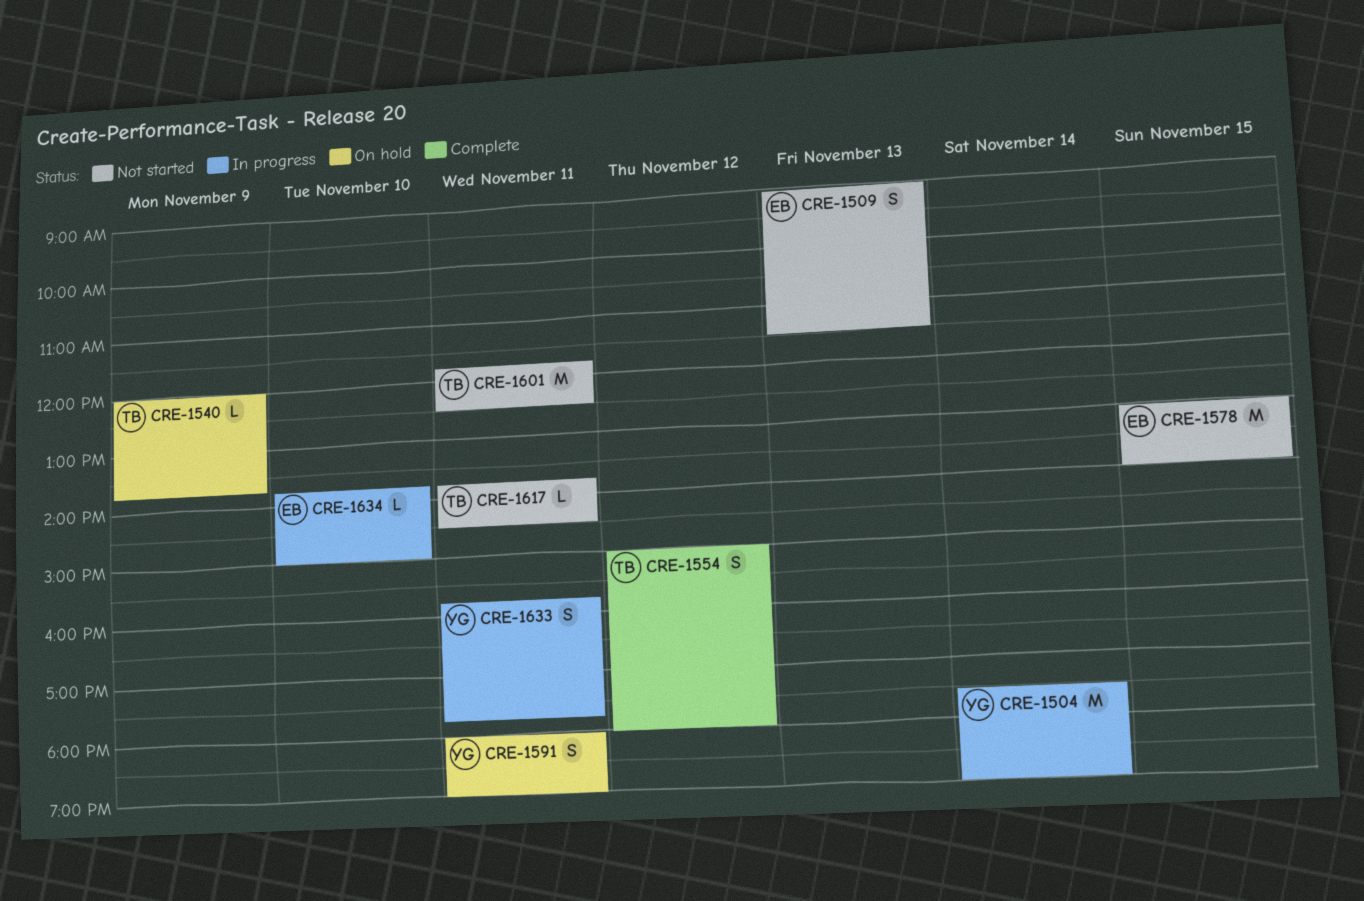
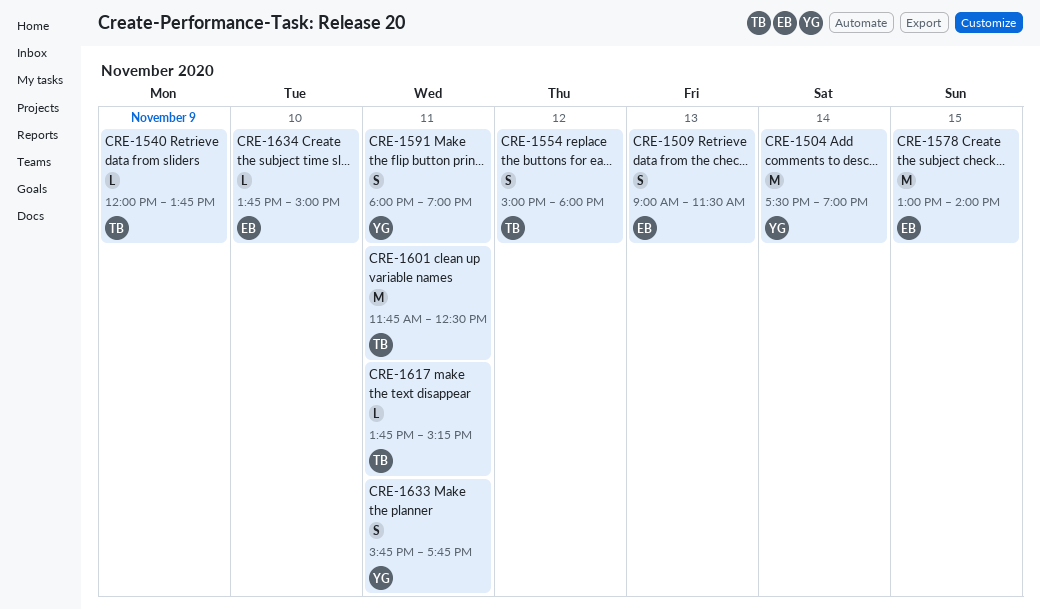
CRE-1617, ends: 14:30 -> 15:15

